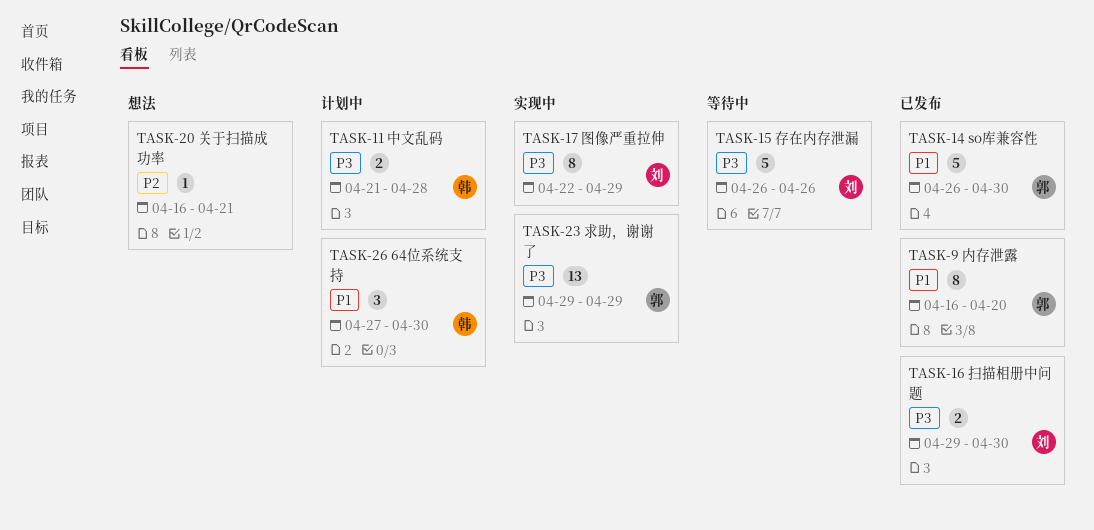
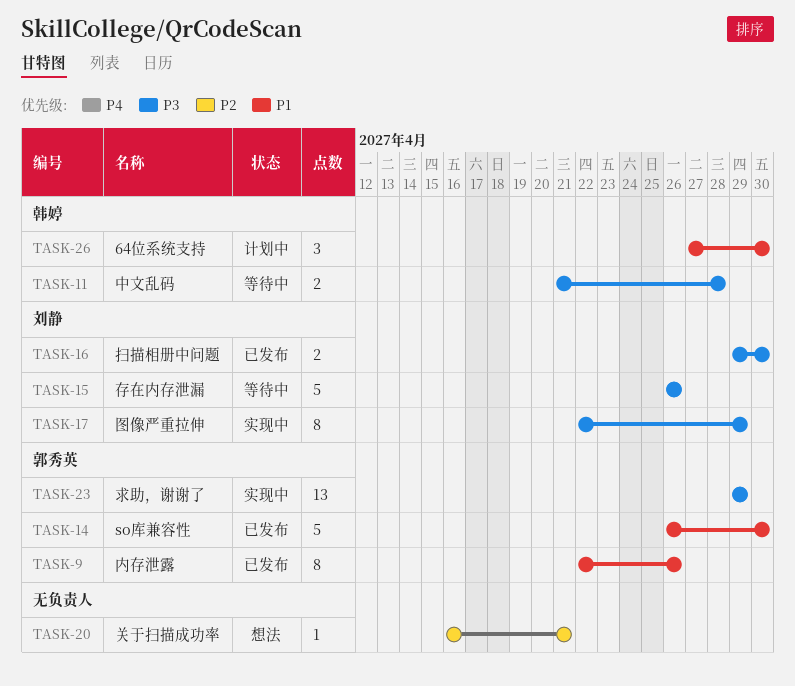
TASK-9, start: Apr 16 -> Apr 22
TASK-9, due: Apr 20 -> Apr 26
TASK-11, status: 计划中 -> 等待中

